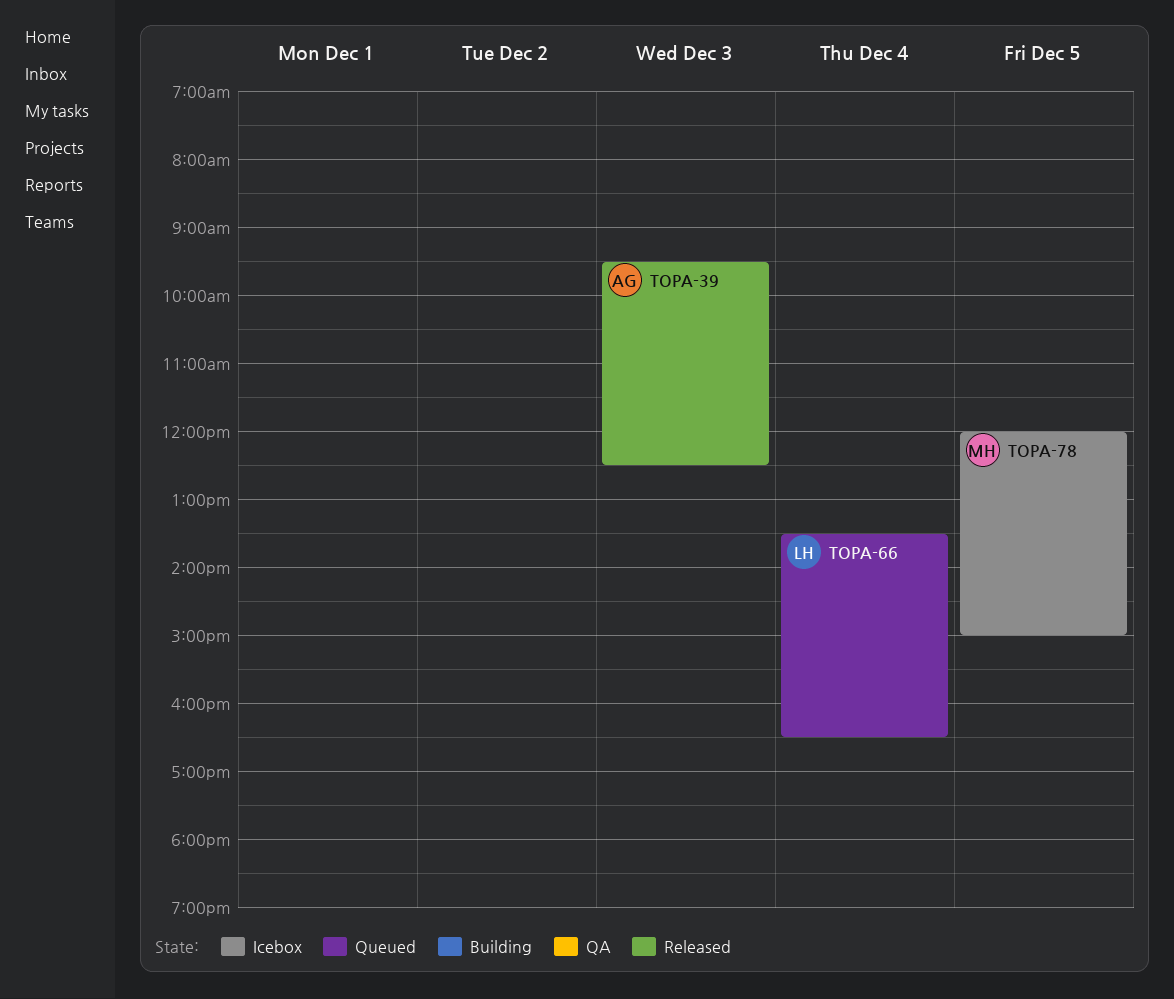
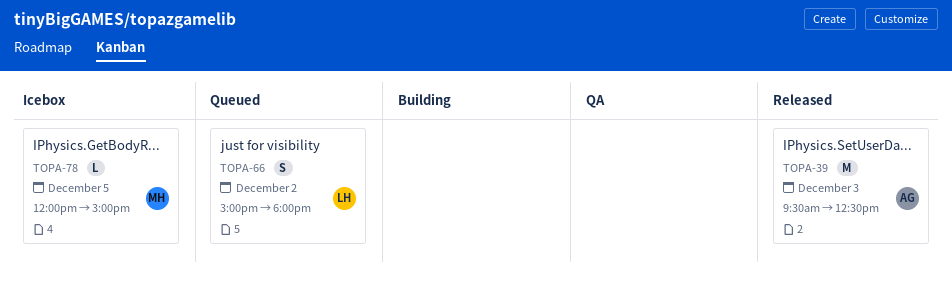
TOPA-66, day: Dec 4 -> Dec 2
TOPA-66, begins: 13:30 -> 15:00
TOPA-66, ends: 16:30 -> 18:00

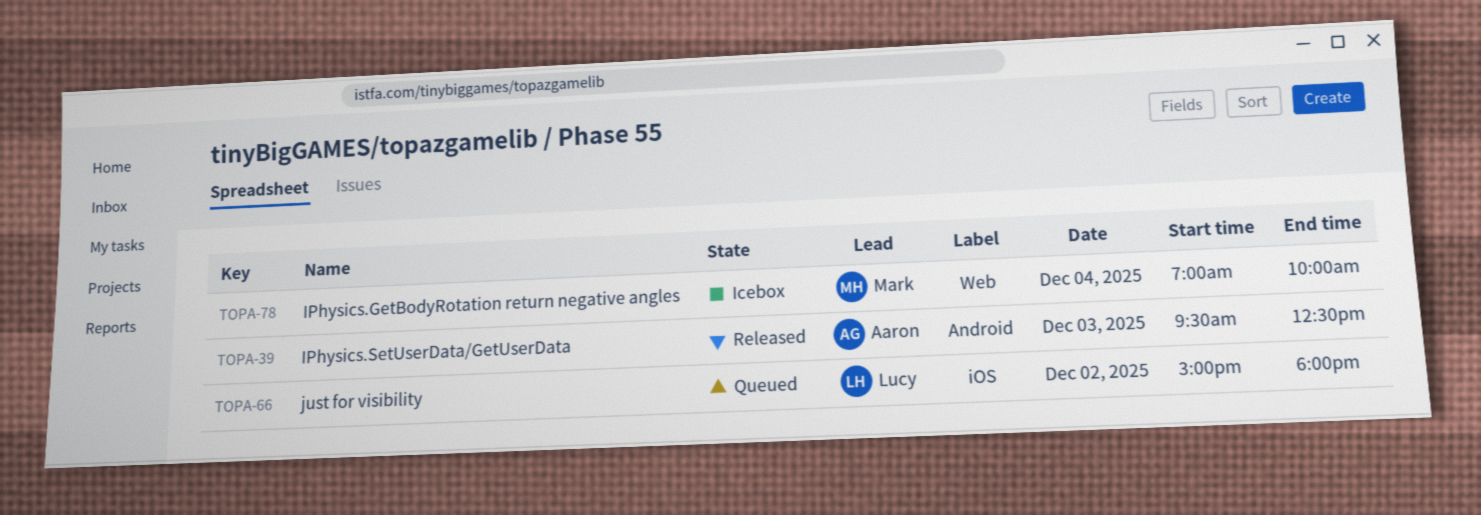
TOPA-78, day: Dec 5 -> Dec 4
TOPA-78, begins: 12:00 -> 07:00
TOPA-78, ends: 15:00 -> 10:00

